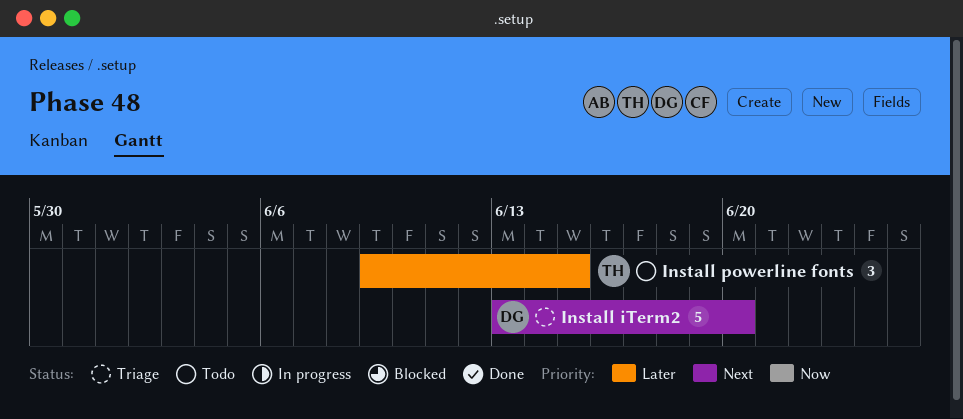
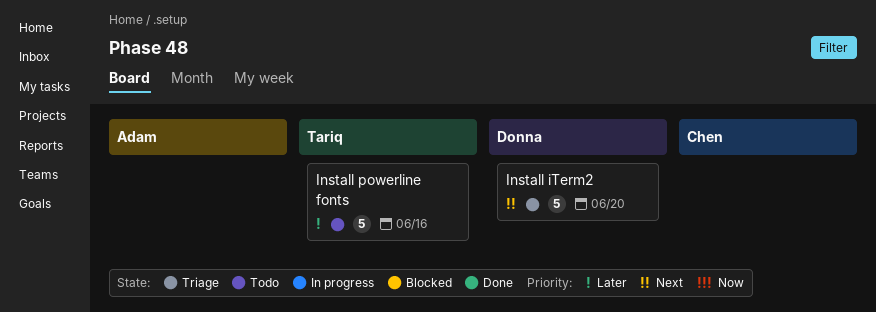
Install powerline fonts, estimate: 3 -> 5
Install powerline fonts, due: Jun 15 -> Jun 16

